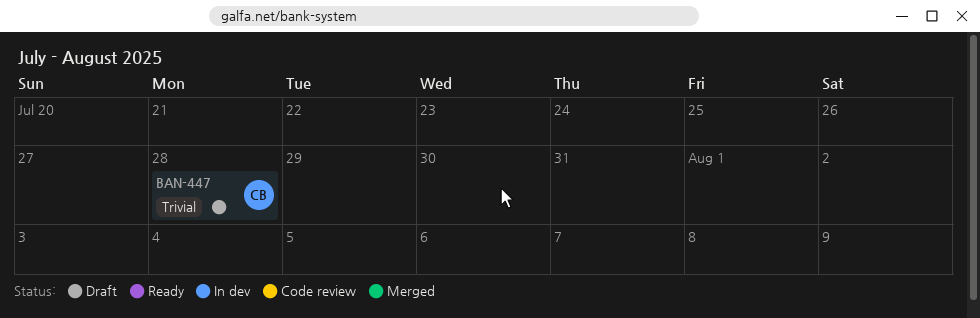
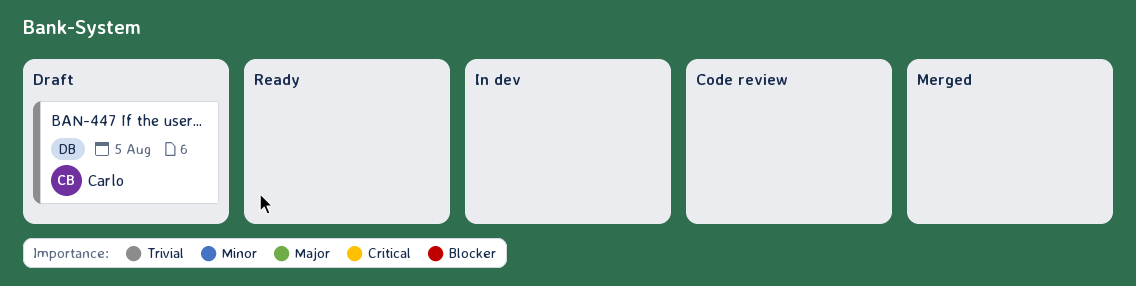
BAN-447, due: Jul 28 -> Aug 5

